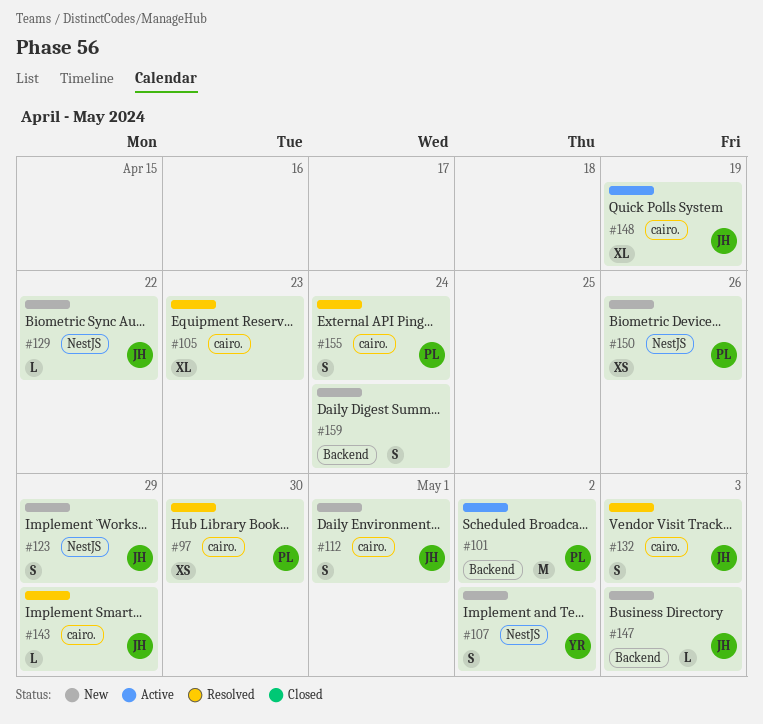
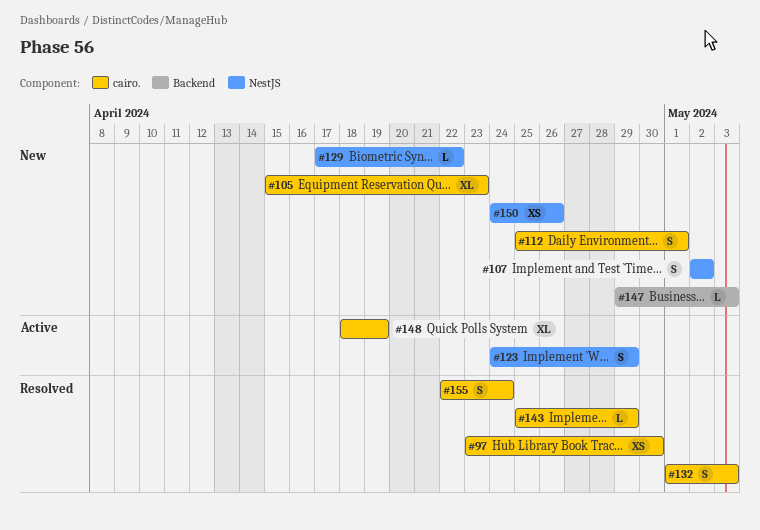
#101: present -> none
#105, status: Resolved -> New
#123, status: New -> Active
#159: present -> none

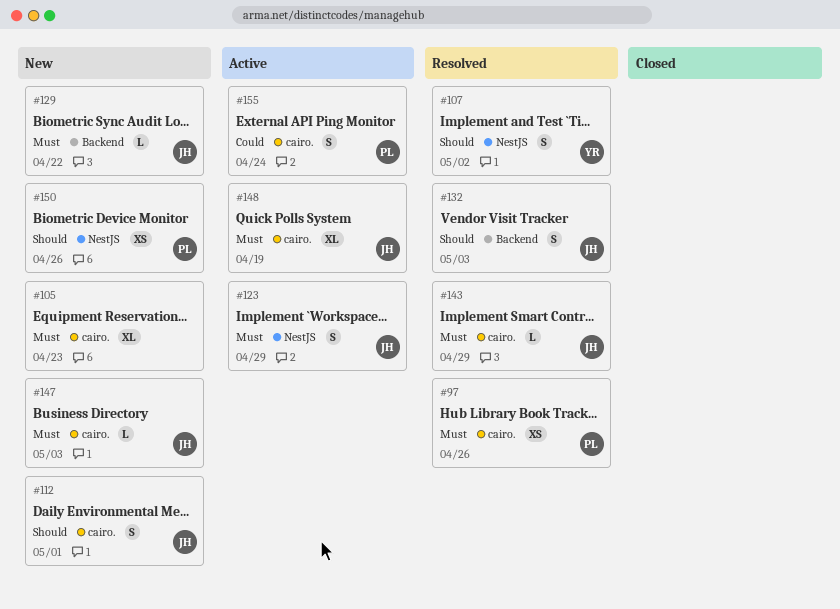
#97, due: Apr 30 -> Apr 26
#107, status: New -> Resolved
#129, label: NestJS -> Backend
#132, label: cairo. -> Backend
#147, label: Backend -> cairo.
#155, status: Resolved -> Active

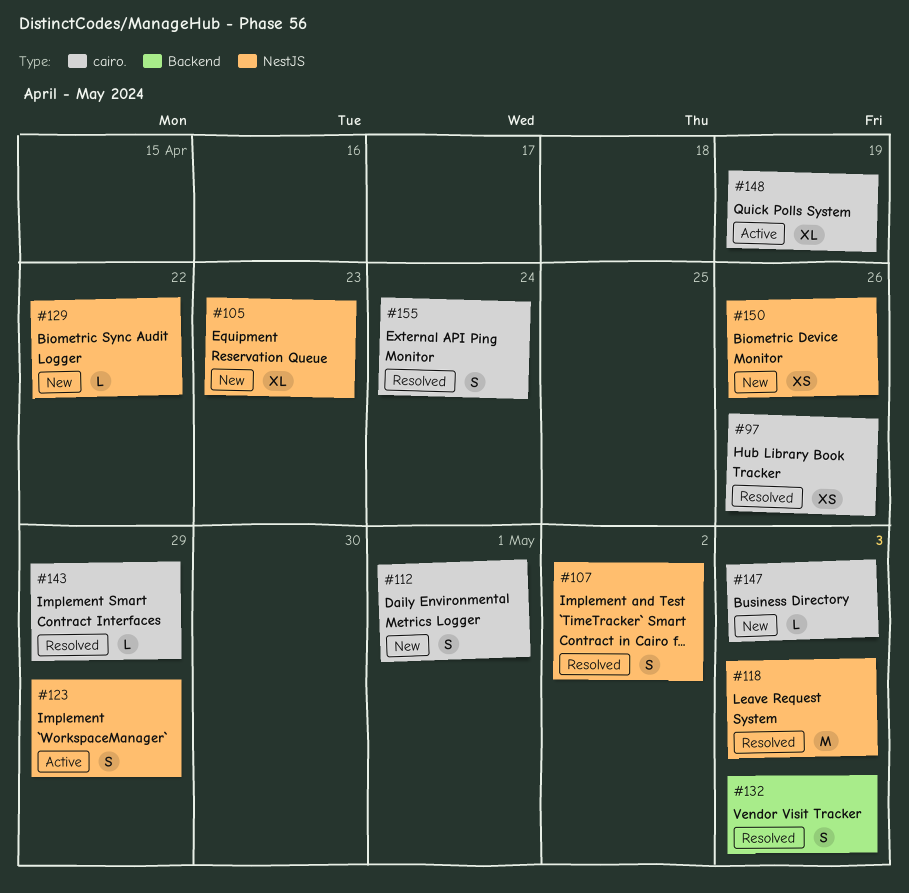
#105, label: cairo. -> NestJS
#118: none -> present
#129, label: Backend -> NestJS
#155, status: Active -> Resolved

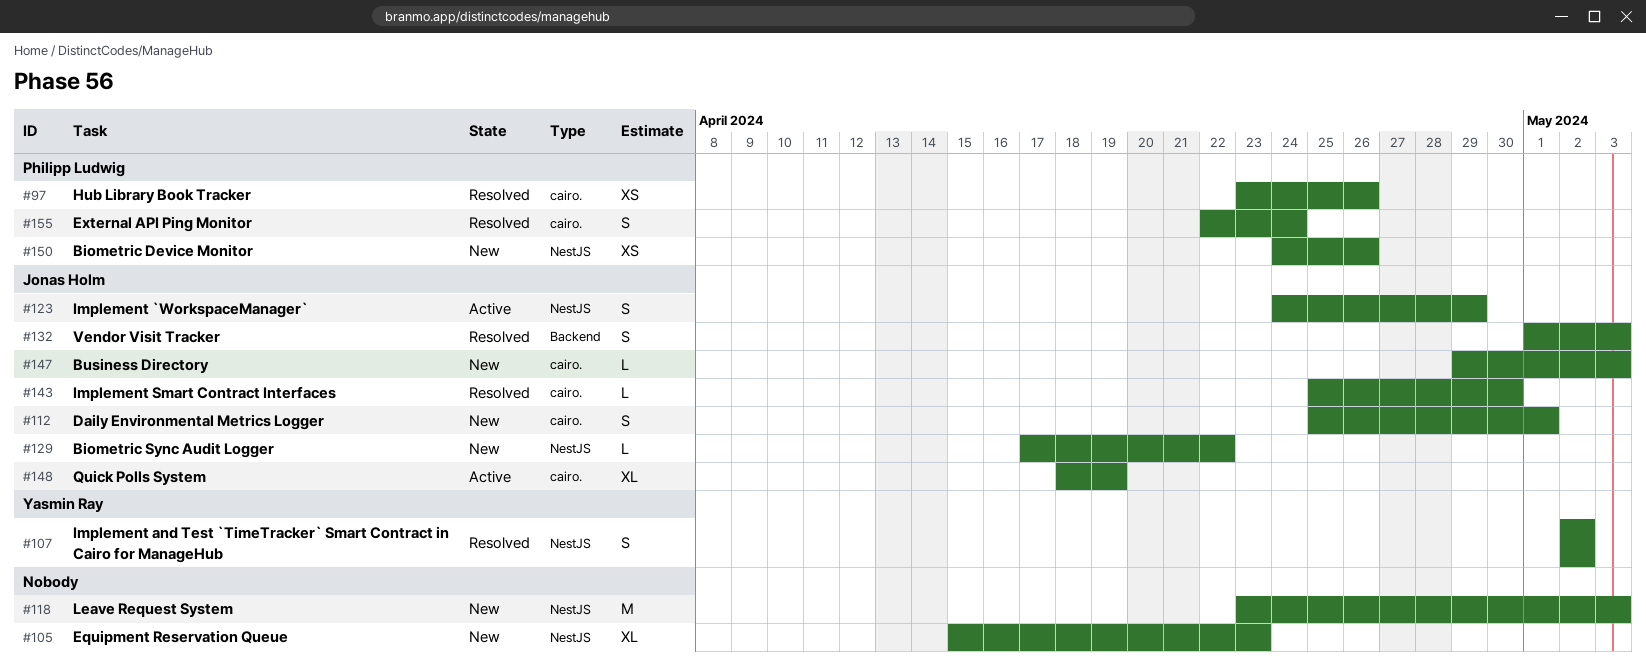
#118, status: Resolved -> New
#143, due: Apr 29 -> Apr 30

